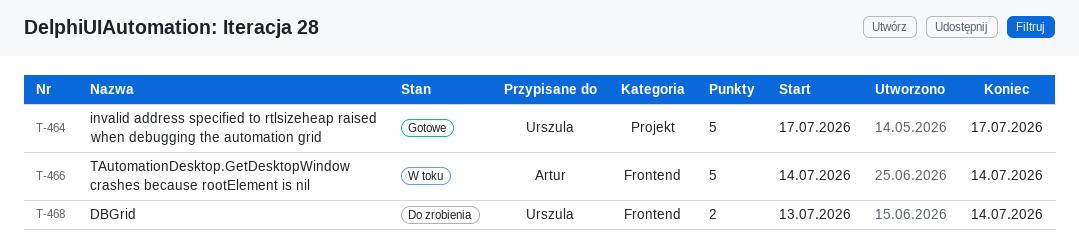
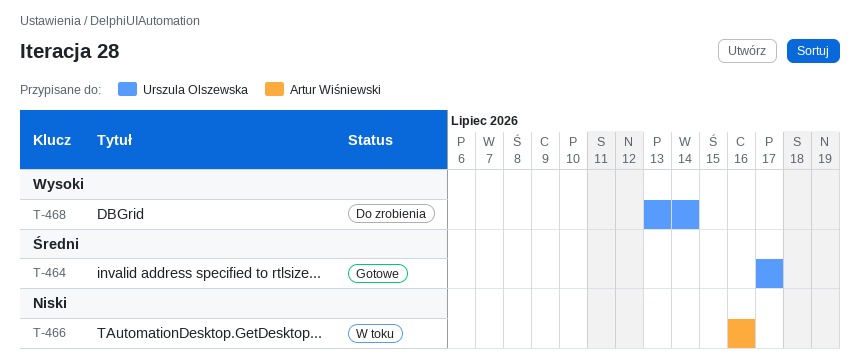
T-466, start: Jul 14 -> Jul 16
T-466, due: Jul 14 -> Jul 16

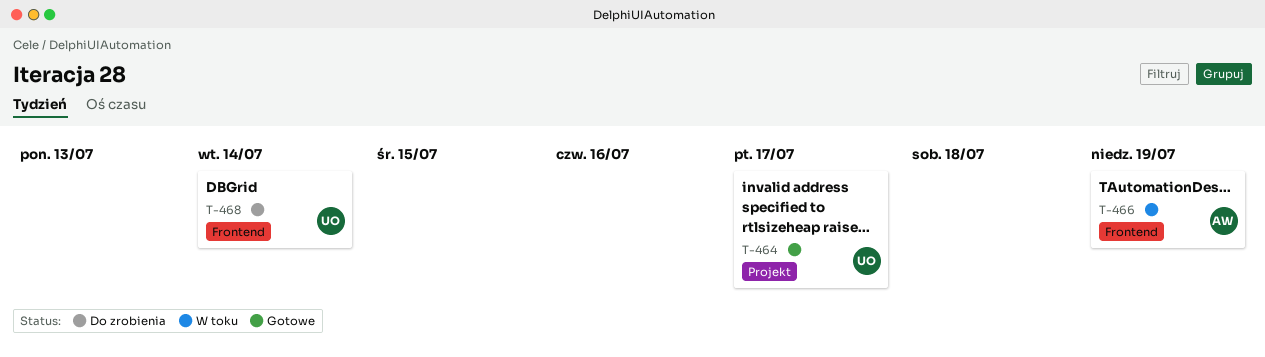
T-466, due: Jul 16 -> Jul 19

